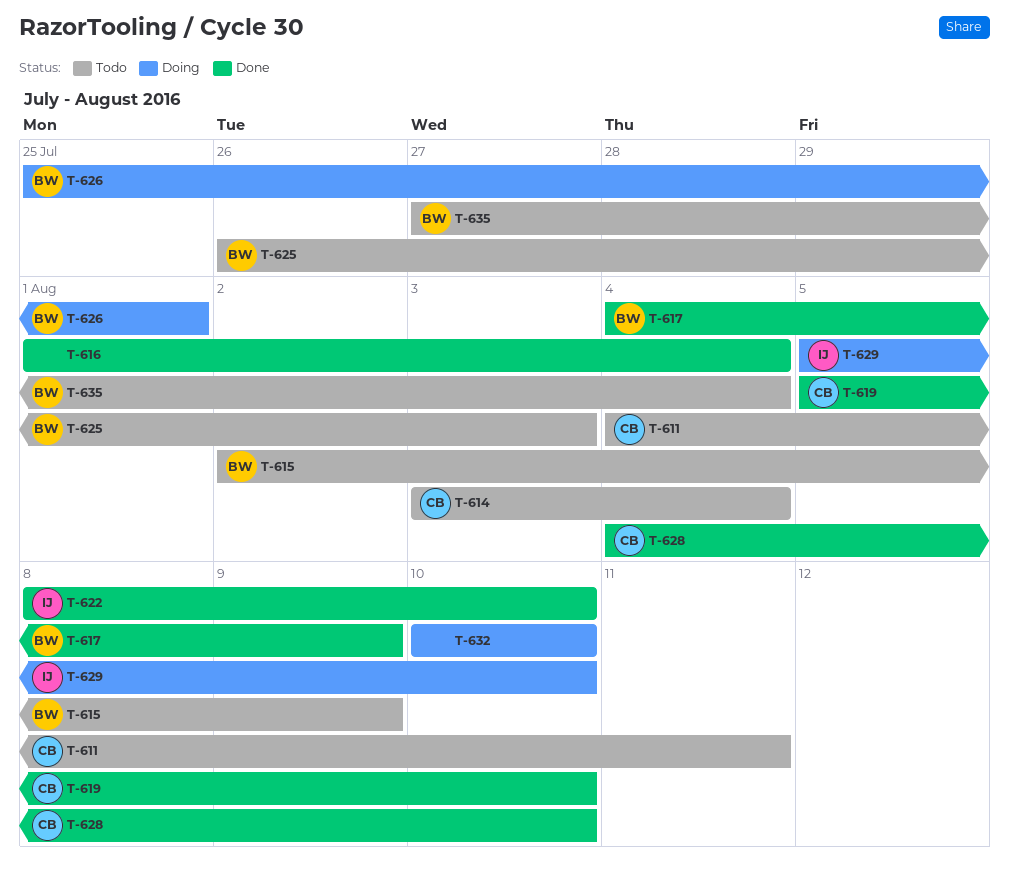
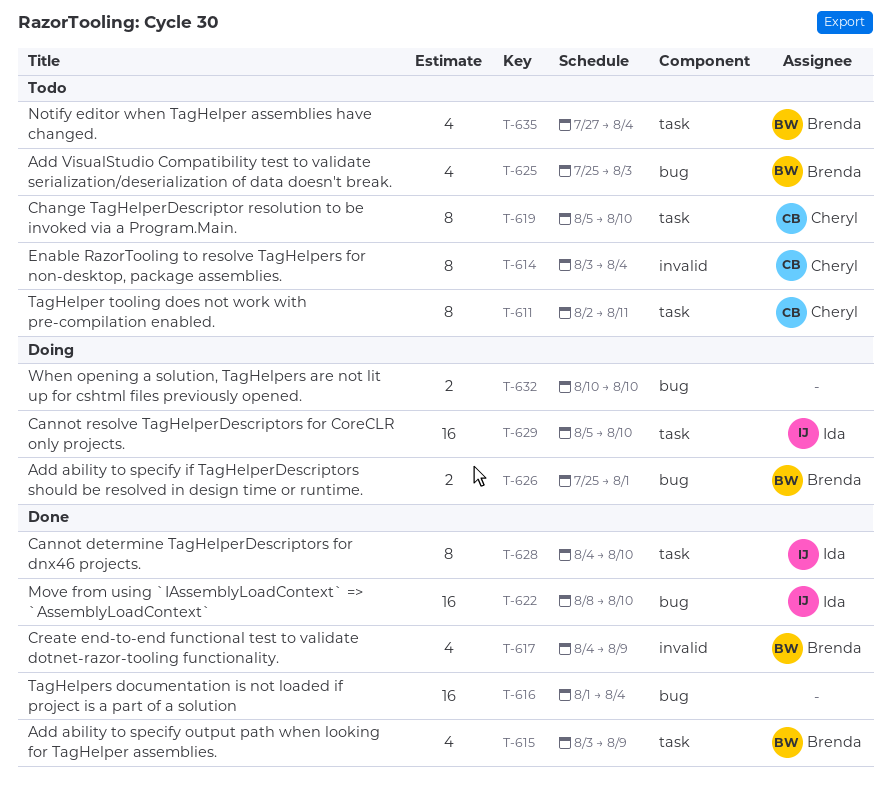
T-611, start: Aug 4 -> Aug 2
T-615, status: Todo -> Done
T-615, start: Aug 2 -> Aug 3
T-619, status: Done -> Todo
T-625, start: Jul 26 -> Jul 25
T-628, owner: Cheryl -> Ida

